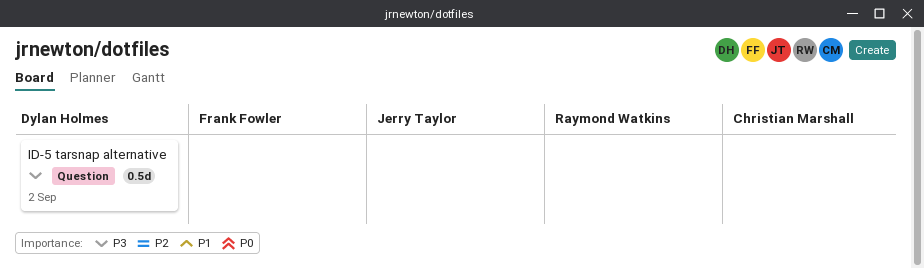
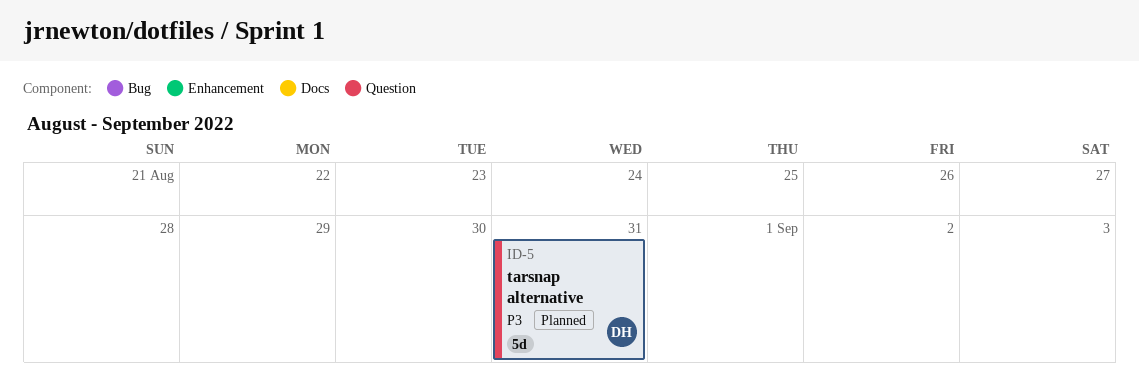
ID-5, estimate: 0.5d -> 5d
ID-5, due: Sep 2 -> Aug 31

